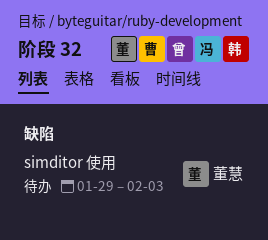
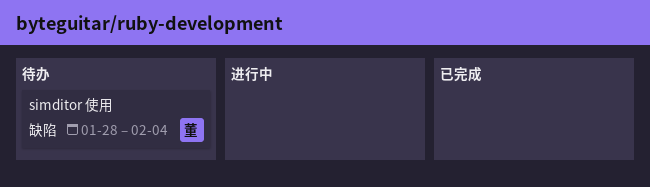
simditor 使用, start: Jan 29 -> Jan 28
simditor 使用, due: Feb 3 -> Feb 4

